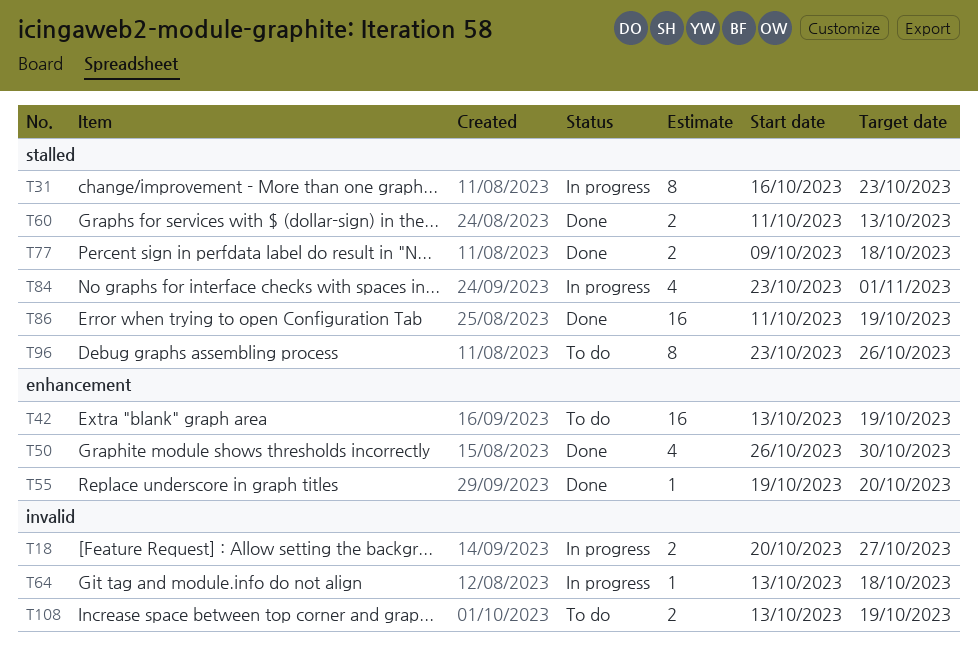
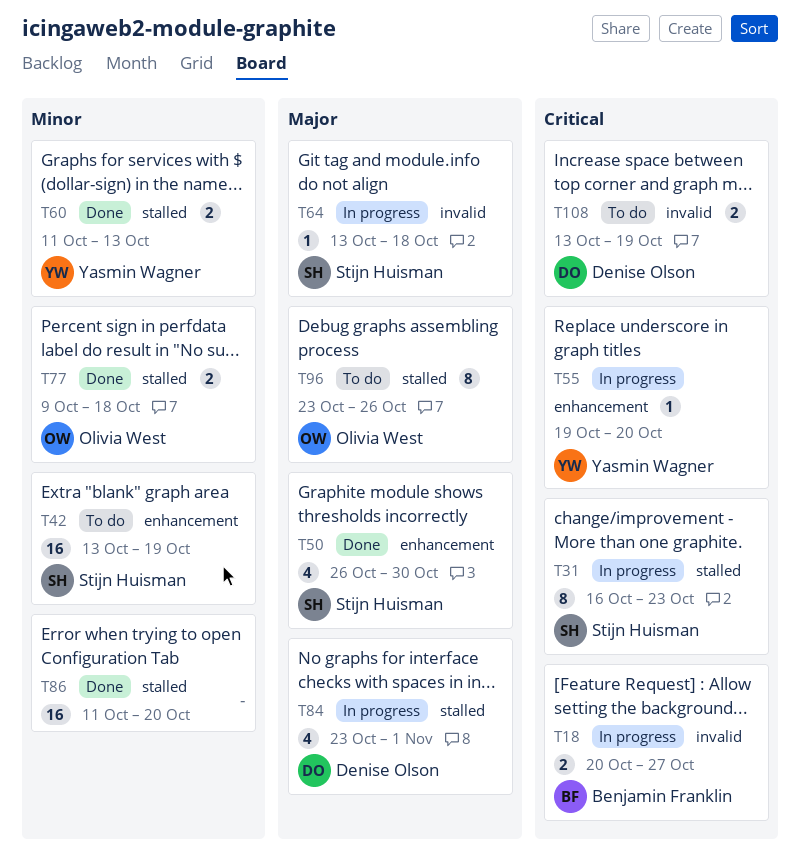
T55, status: Done -> In progress
T86, due: Oct 19 -> Oct 20

